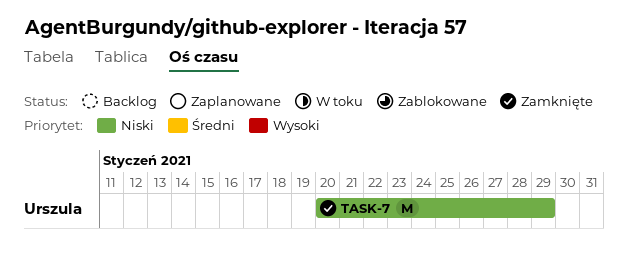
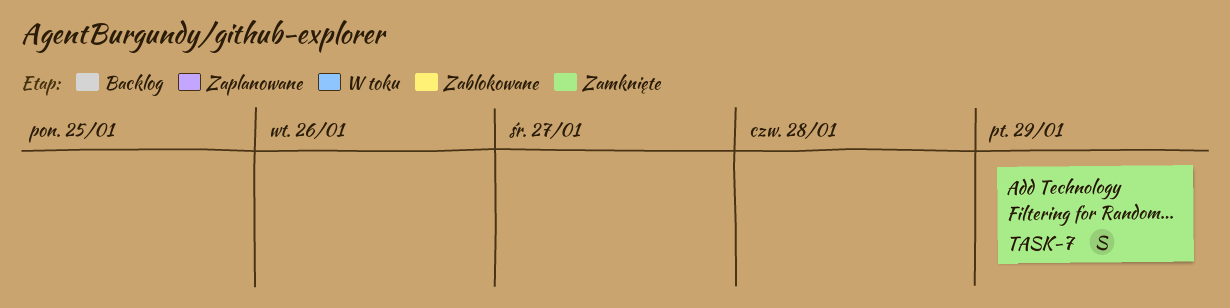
TASK-7, estimate: M -> S

